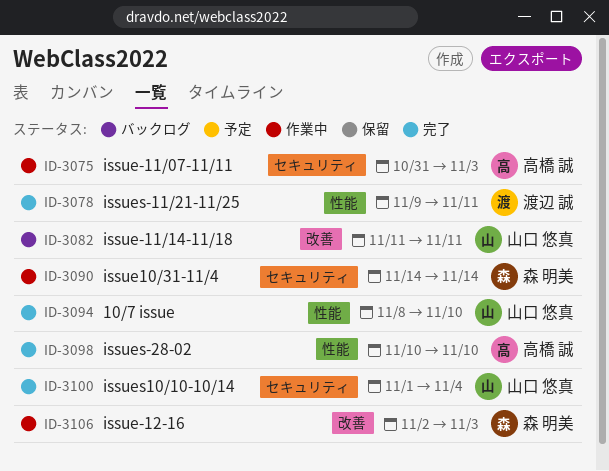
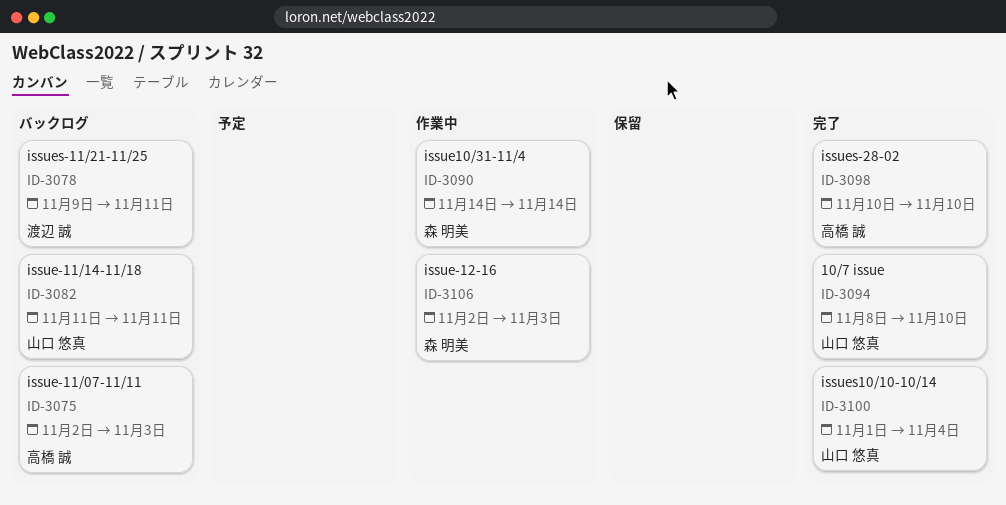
ID-3075, status: 作業中 -> バックログ
ID-3075, start: Oct 31 -> Nov 2
ID-3078, status: 完了 -> バックログ

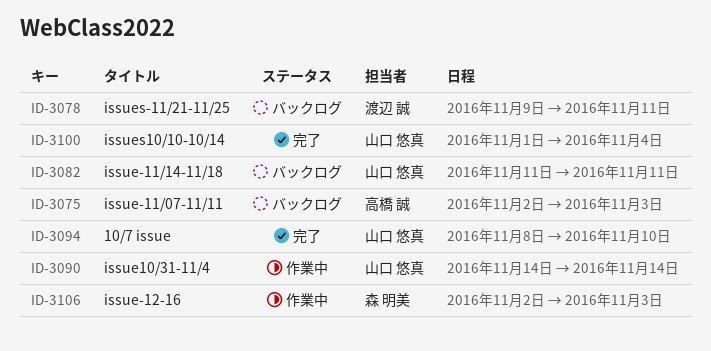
ID-3090, owner: 森 明美 -> 山口 悠真
ID-3098: present -> none

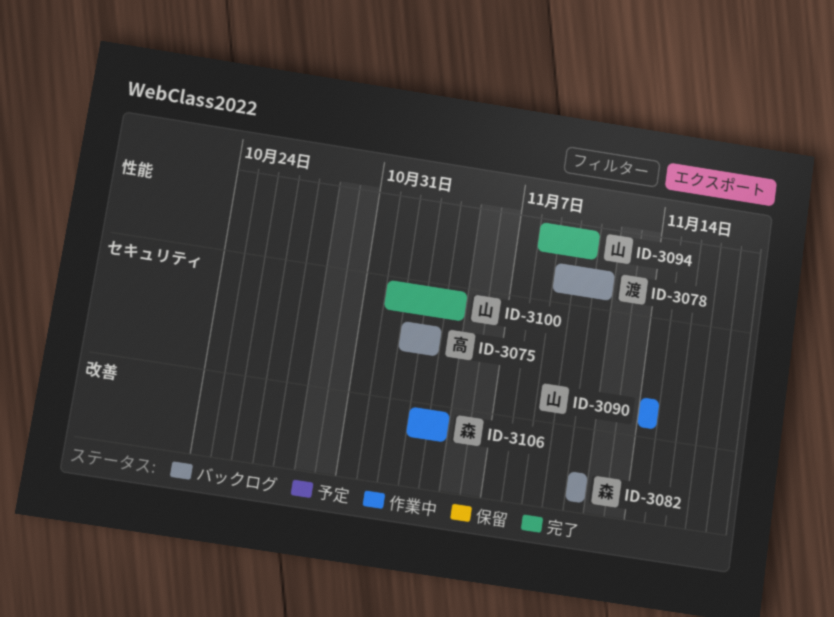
ID-3082, owner: 山口 悠真 -> 森 明美
ID-3106, start: Nov 2 -> Nov 3
ID-3106, due: Nov 3 -> Nov 4

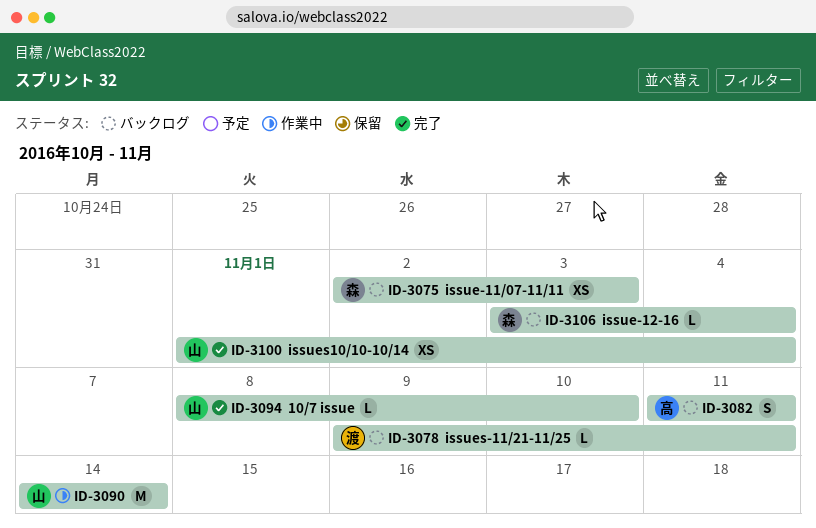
ID-3075, owner: 高 -> 森
ID-3082, owner: 森 -> 高
ID-3106, status: 作業中 -> バックログ

